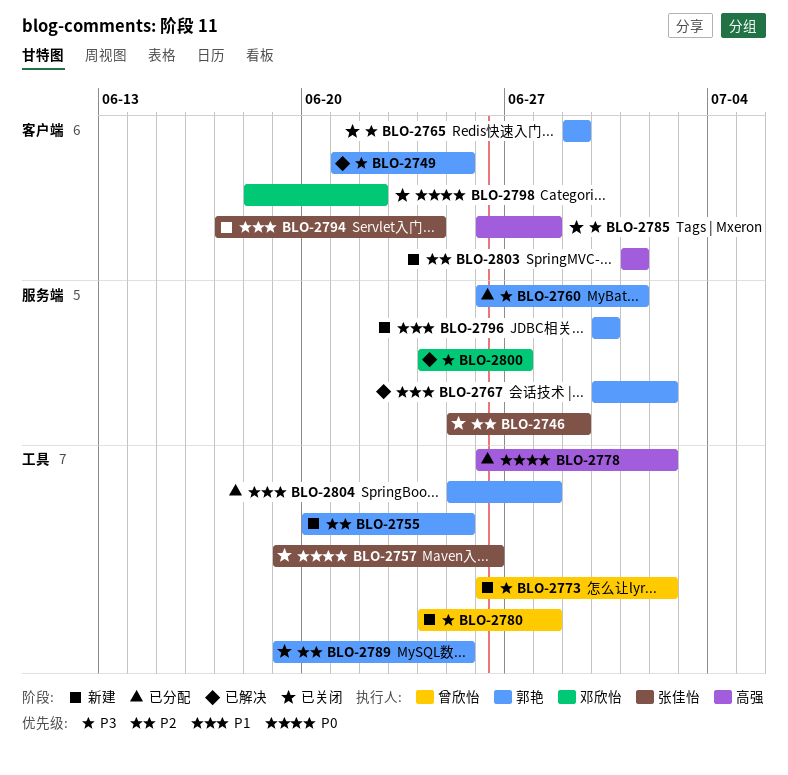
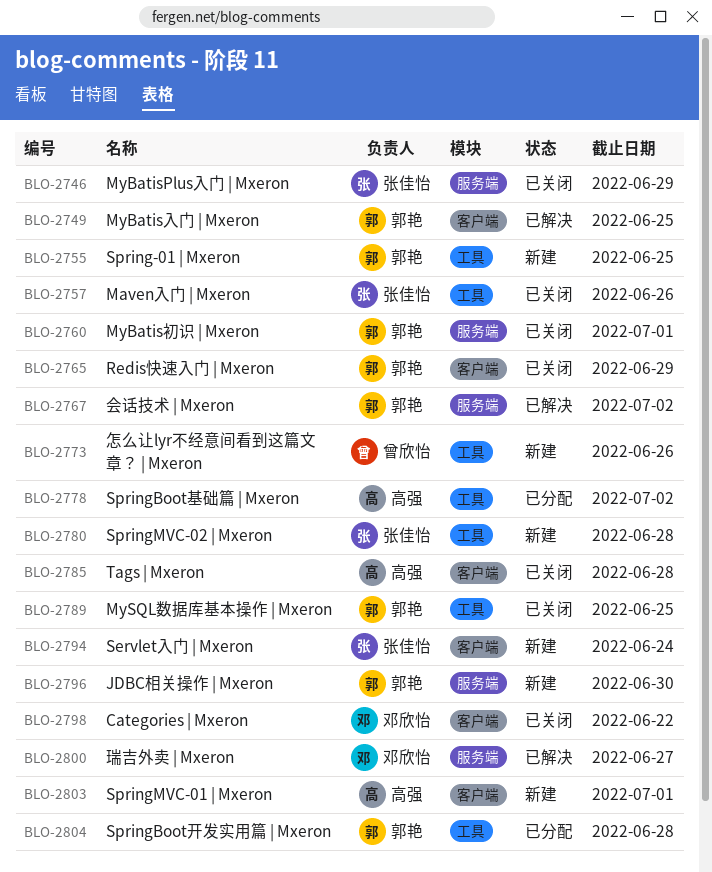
BLO-2760, status: 已分配 -> 已关闭
BLO-2773, due: Jul 2 -> Jun 26
BLO-2780, owner: 曾欣怡 -> 张佳怡

